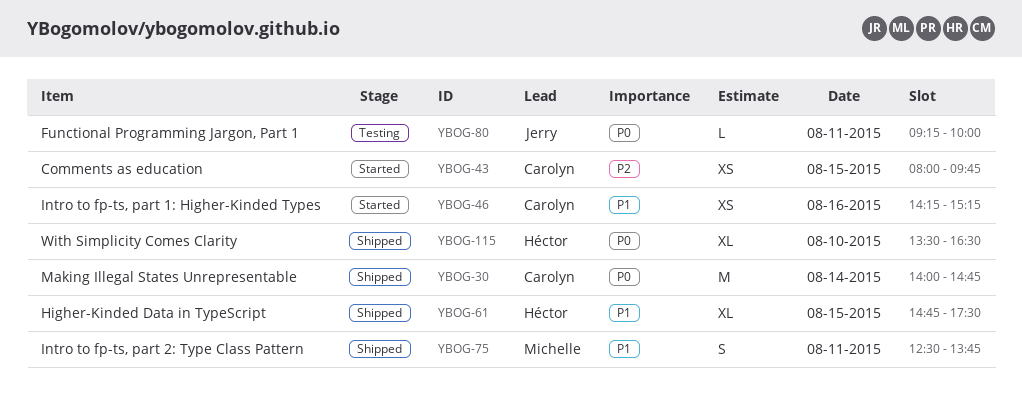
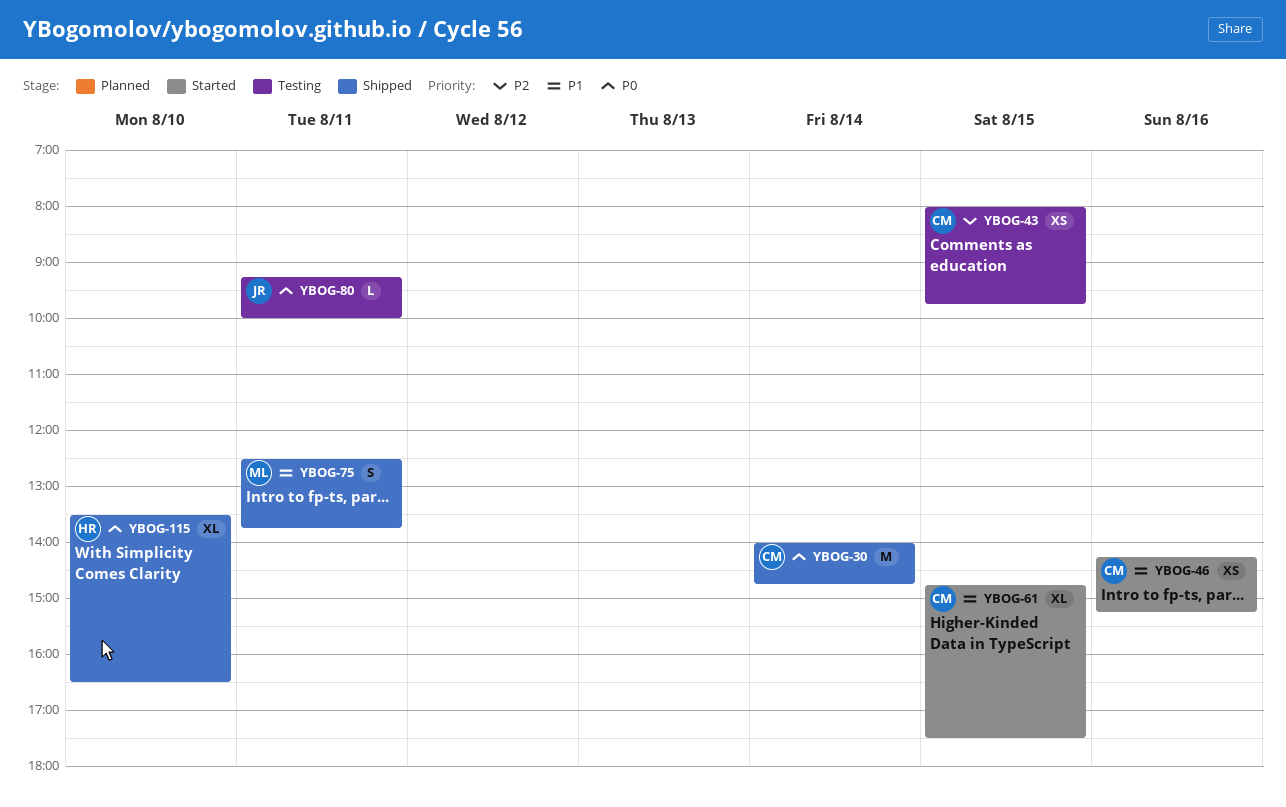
YBOG-43, status: Started -> Testing
YBOG-61, status: Shipped -> Started
YBOG-61, owner: Héctor -> Carolyn

